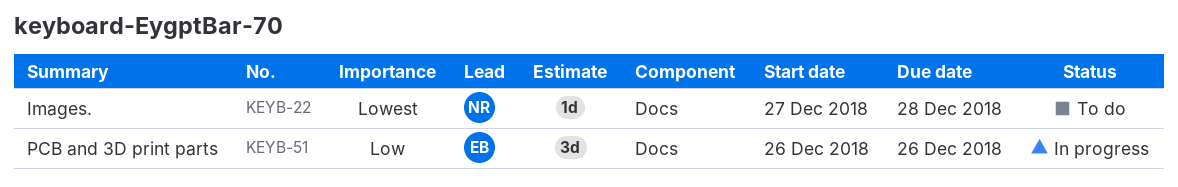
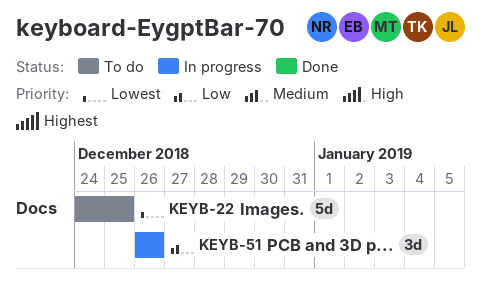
KEYB-22, estimate: 1d -> 5d
KEYB-22, start: Dec 27 -> Dec 24
KEYB-22, due: Dec 28 -> Dec 25

